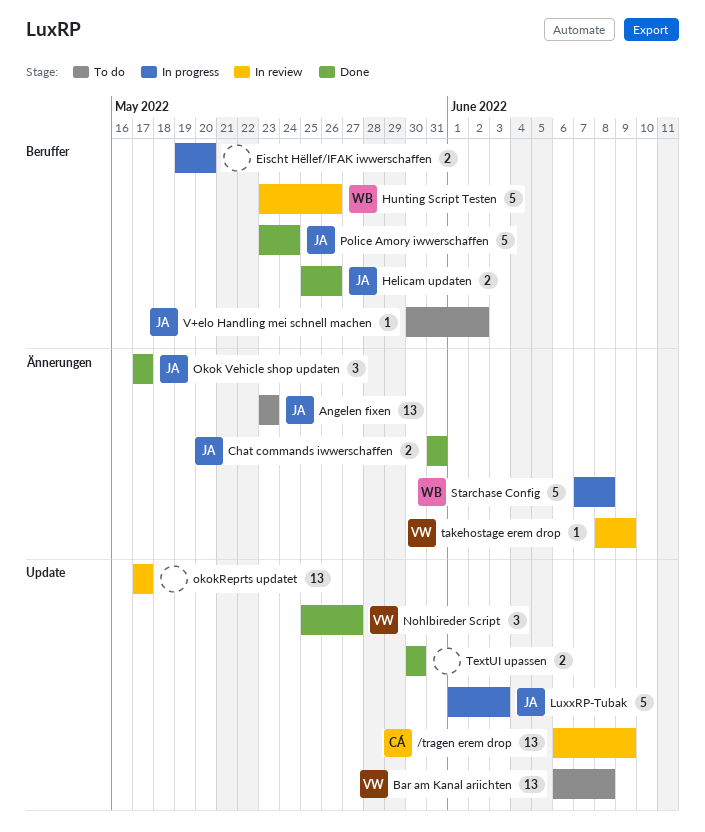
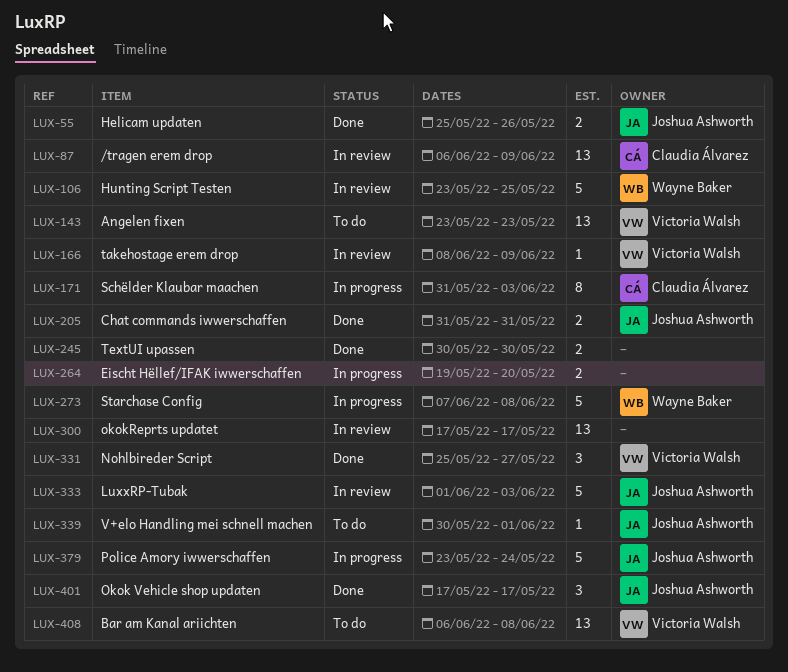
Angelen fixen, owner: Joshua Ashworth -> Victoria Walsh
Hunting Script Testen, due: May 26 -> May 25
LuxxRP-Tubak, status: In progress -> In review
Police Amory iwwerschaffen, status: Done -> In progress
Schëlder Klaubar maachen: none -> present
V+elo Handling mei schnell machen, due: Jun 2 -> Jun 1

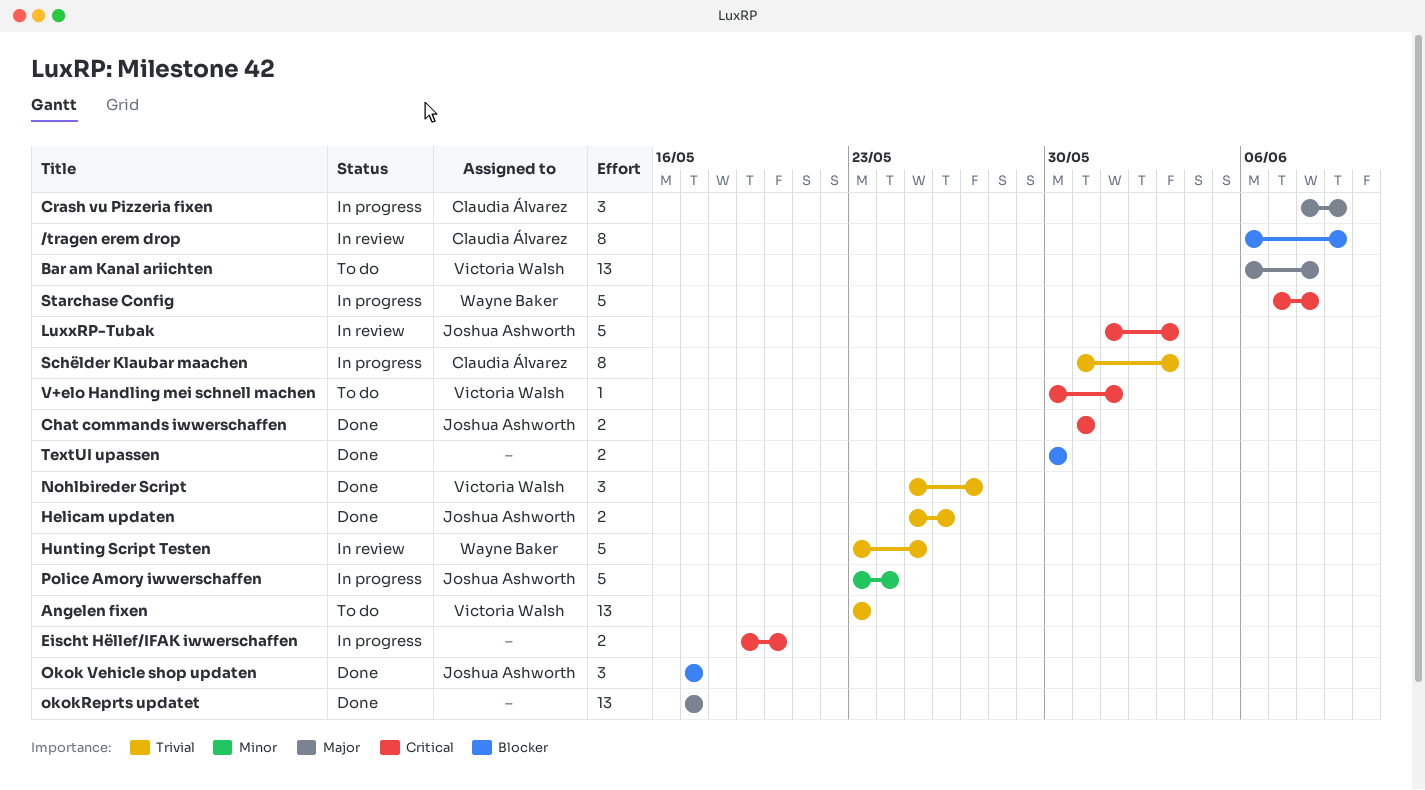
/tragen erem drop, estimate: 13 -> 8
Crash vu Pizzeria fixen: none -> present
okokReprts updatet, status: In review -> Done
takehostage erem drop: present -> none
V+elo Handling mei schnell machen, owner: Joshua Ashworth -> Victoria Walsh

